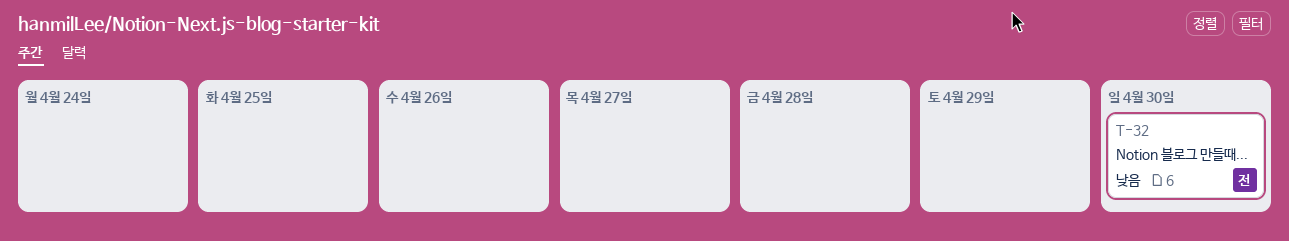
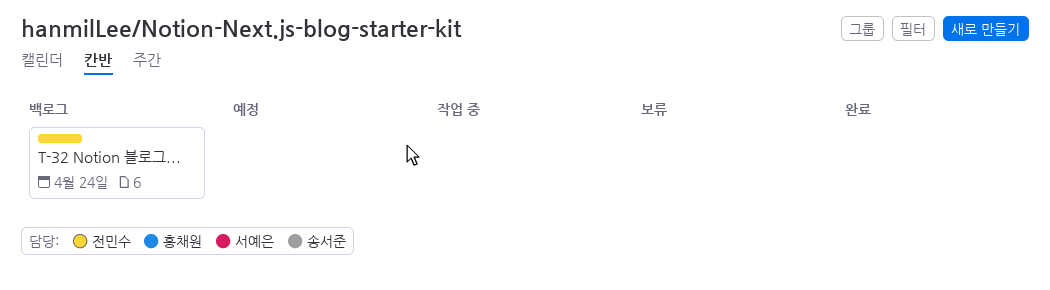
T-32, due: Apr 30 -> Apr 24

